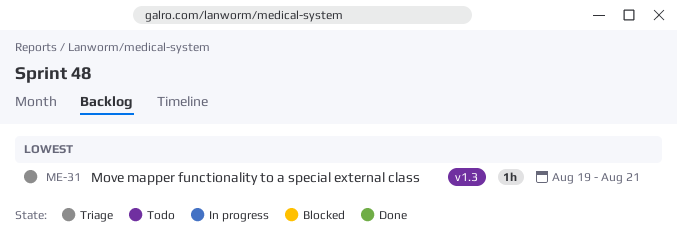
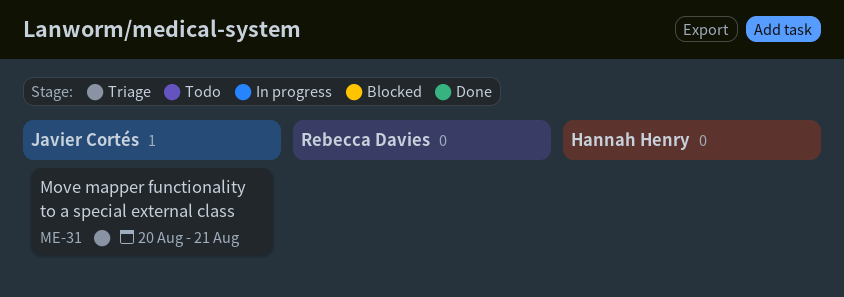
ME-31, start: Aug 19 -> Aug 20

